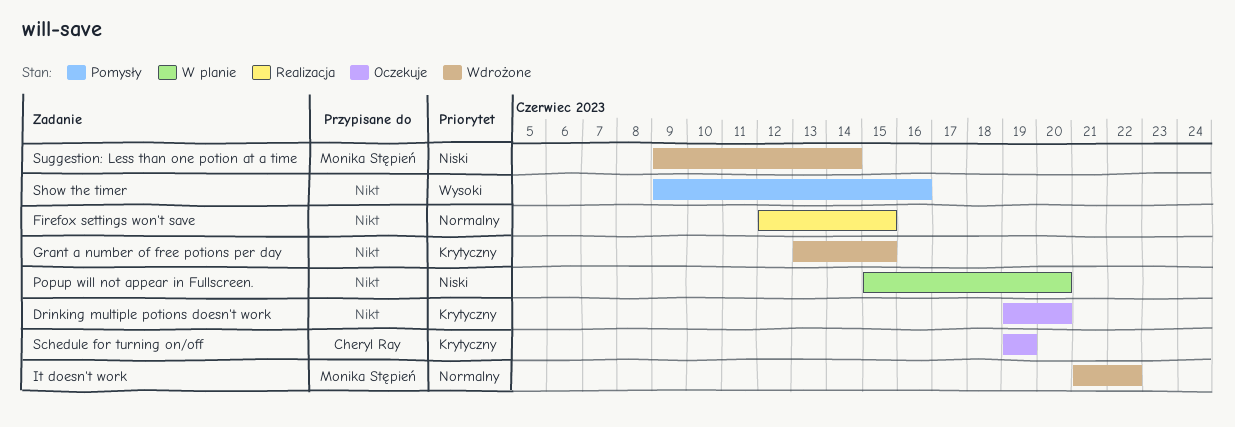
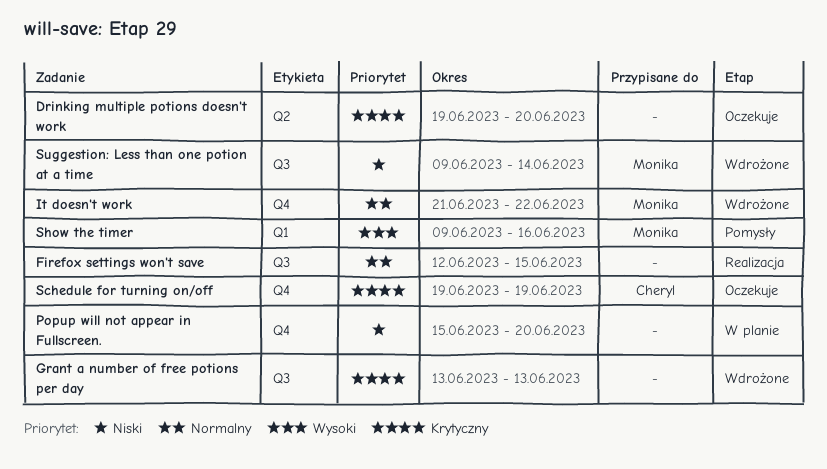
Grant a number of free potions per day, due: Jun 15 -> Jun 13
Show the timer, owner: none -> Monika Stępień

